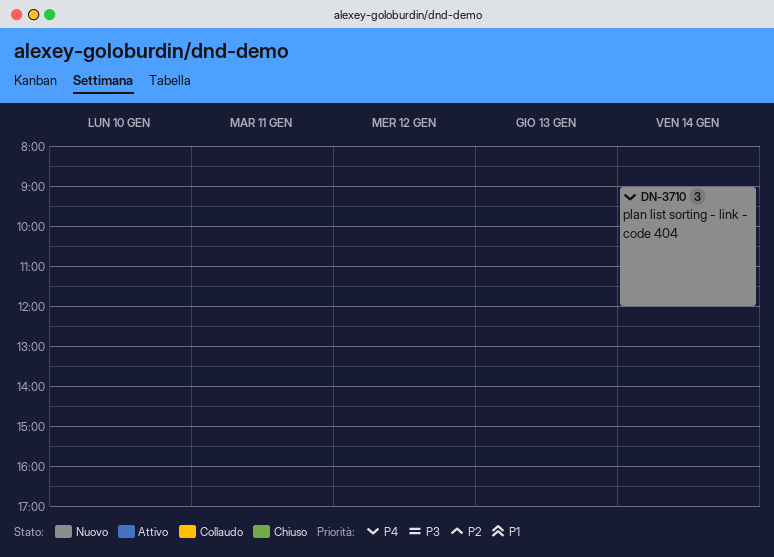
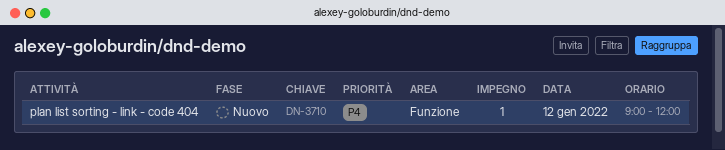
DN-3710, estimate: 3 -> 1
DN-3710, day: Jan 14 -> Jan 12

